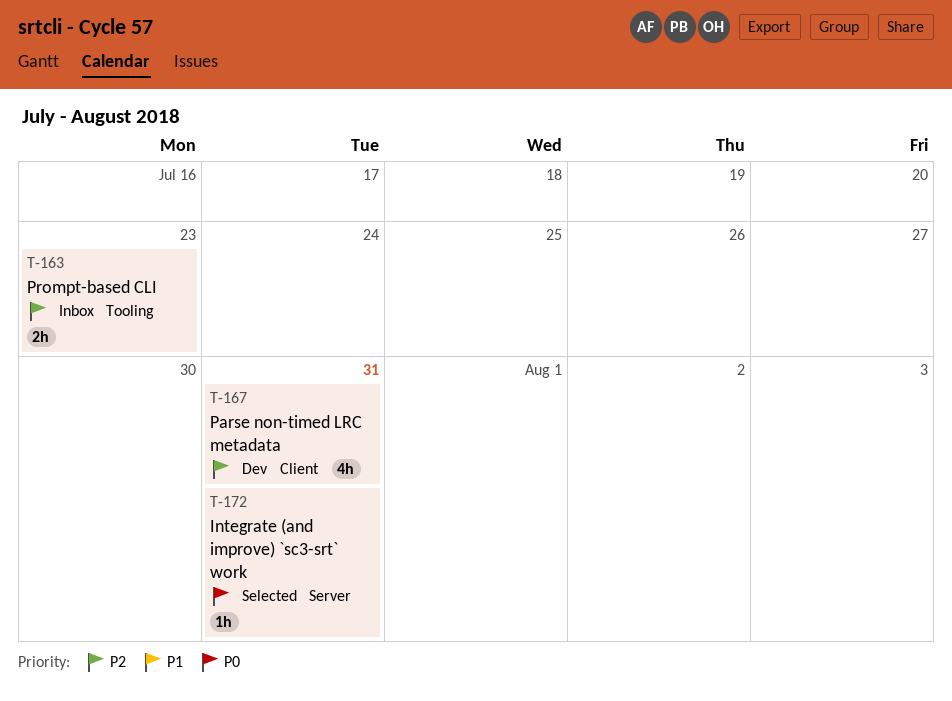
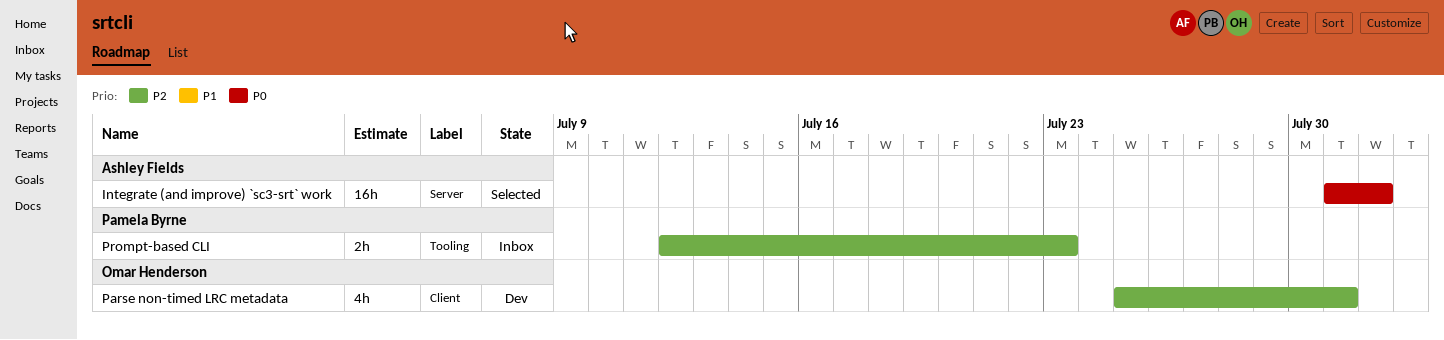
Integrate (and improve) `sc3-srt` work, estimate: 1h -> 16h
Integrate (and improve) `sc3-srt` work, due: Jul 31 -> Aug 1

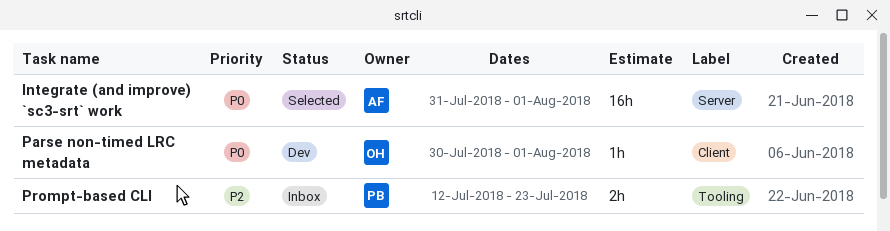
Parse non-timed LRC metadata, priority: P2 -> P0
Parse non-timed LRC metadata, estimate: 4h -> 1h
Parse non-timed LRC metadata, start: Jul 25 -> Jul 30
Parse non-timed LRC metadata, due: Jul 31 -> Aug 1

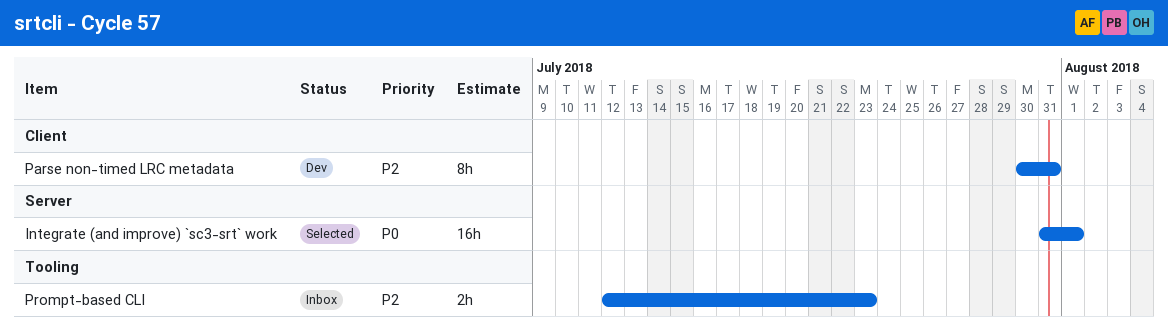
Parse non-timed LRC metadata, priority: P0 -> P2
Parse non-timed LRC metadata, estimate: 1h -> 8h
Parse non-timed LRC metadata, due: Aug 1 -> Jul 31

